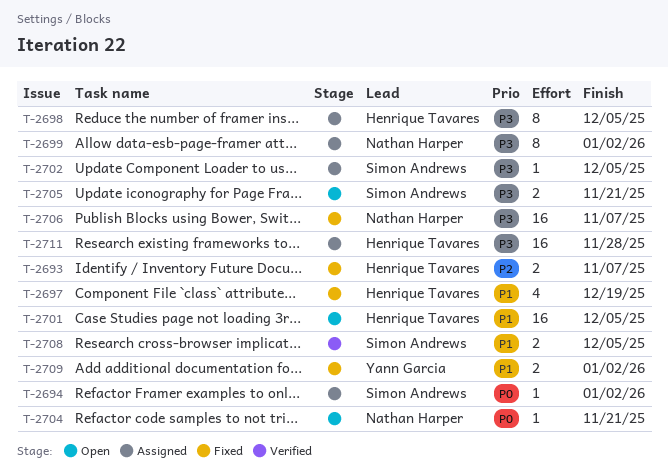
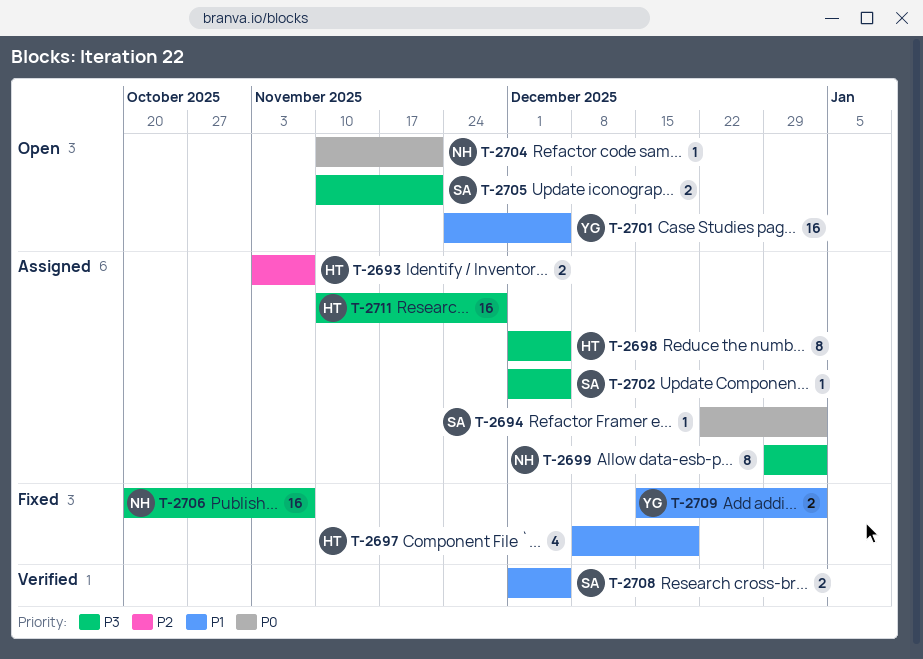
T-2693, status: Fixed -> Assigned
T-2701, owner: Henrique Tavares -> Yann Garcia

